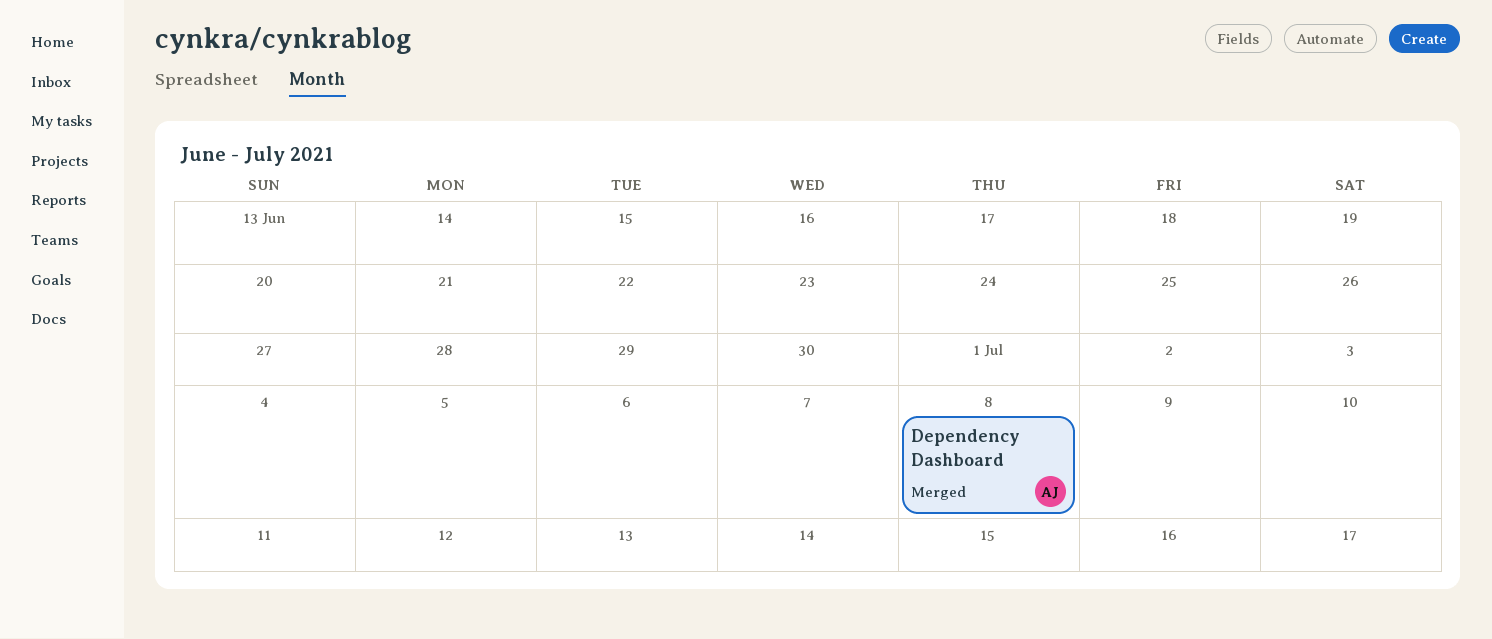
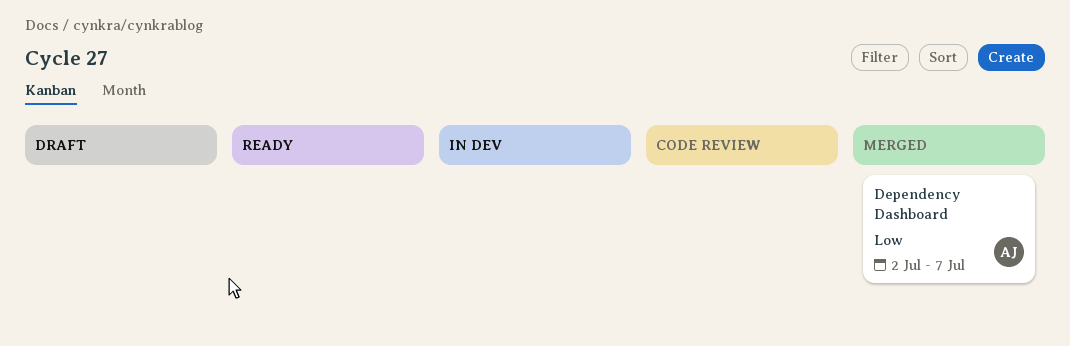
Dependency Dashboard, due: Jul 8 -> Jul 7

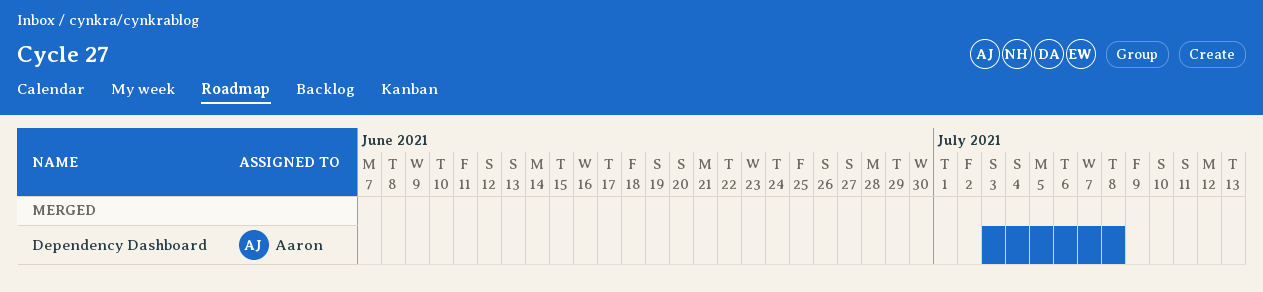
Dependency Dashboard, start: Jul 2 -> Jul 3
Dependency Dashboard, due: Jul 7 -> Jul 8

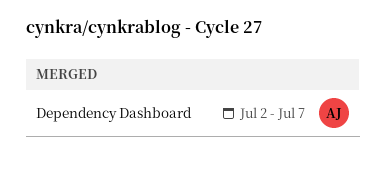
Dependency Dashboard, start: Jul 3 -> Jul 2
Dependency Dashboard, due: Jul 8 -> Jul 7

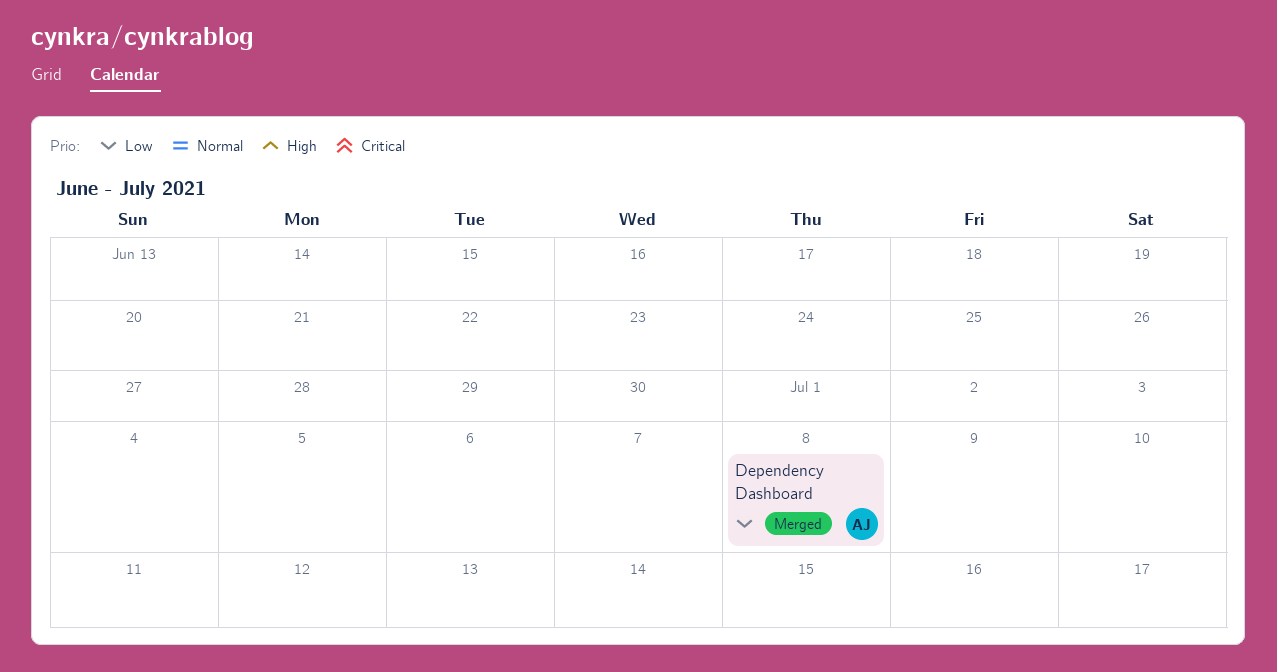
Dependency Dashboard, due: Jul 7 -> Jul 8

